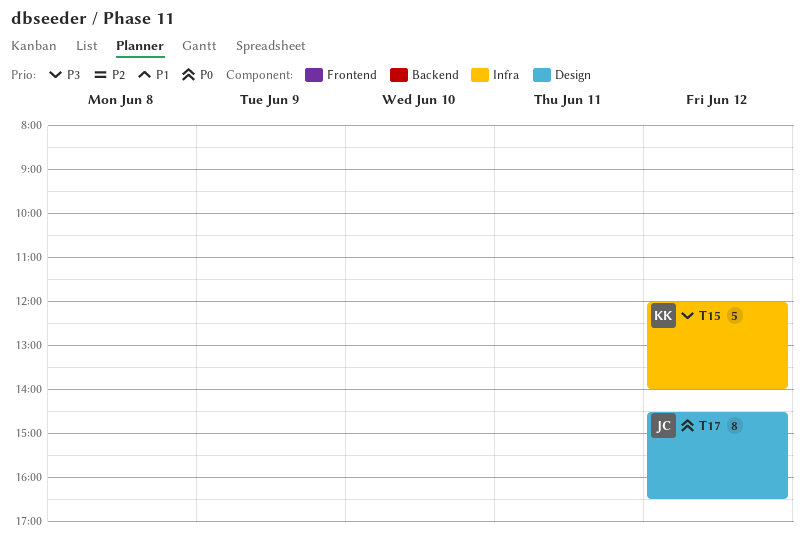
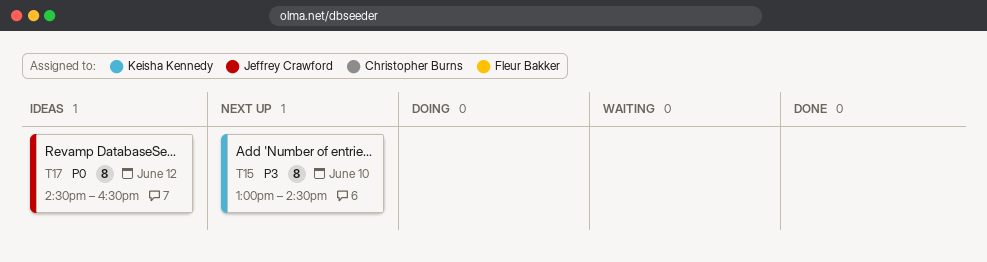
T15, estimate: 5 -> 8
T15, day: Jun 12 -> Jun 10
T15, begins: 12:00 -> 13:00
T15, ends: 14:00 -> 14:30

